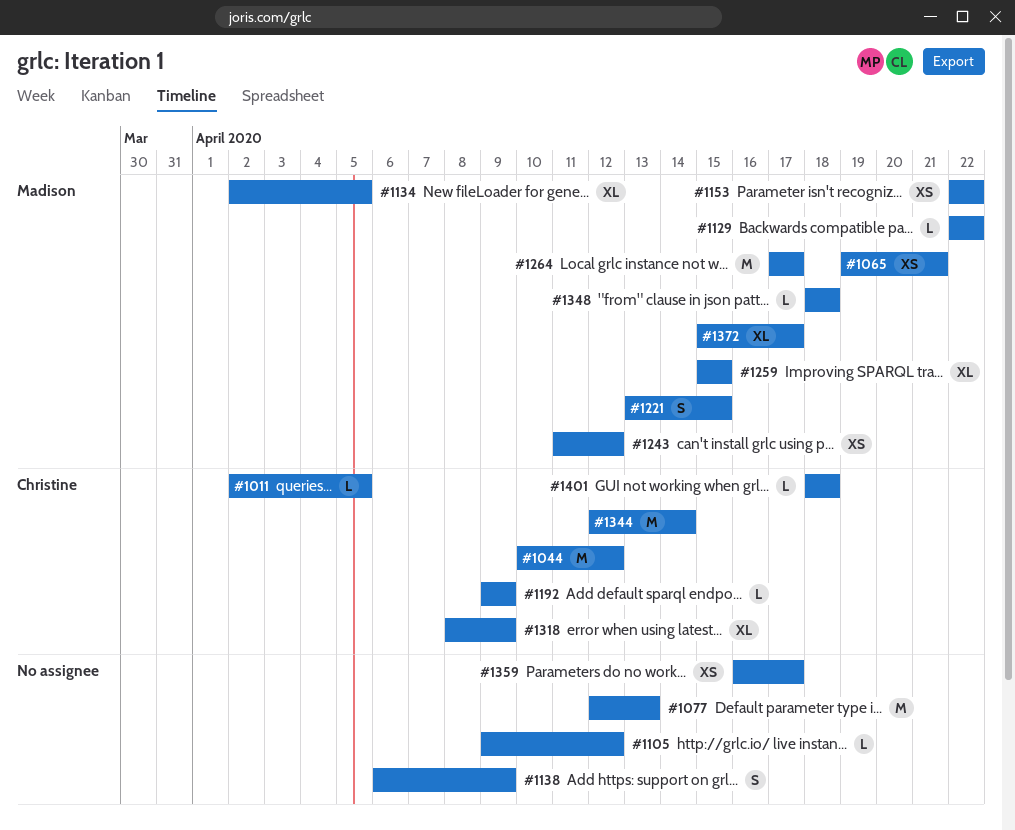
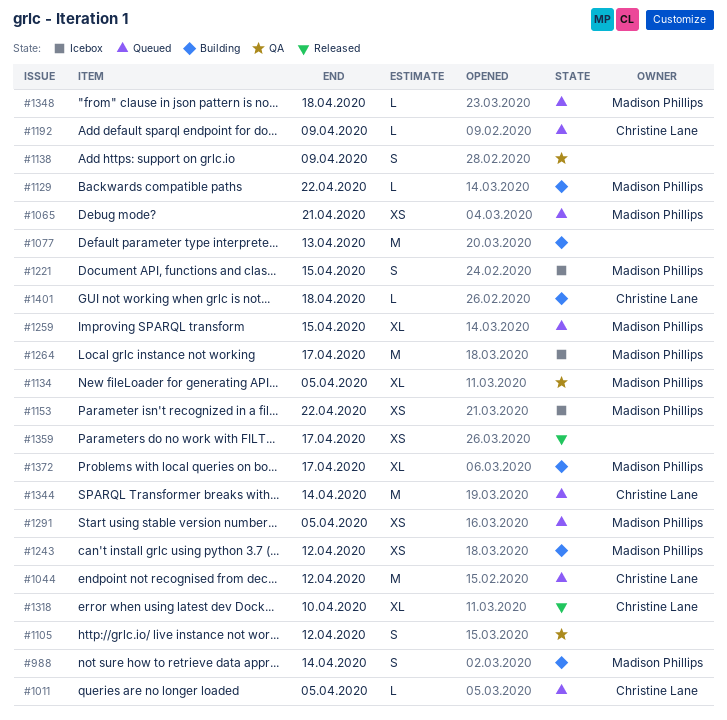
#988: none -> present
#1105, estimate: L -> S
#1291: none -> present
#1318, due: Apr 9 -> Apr 10

